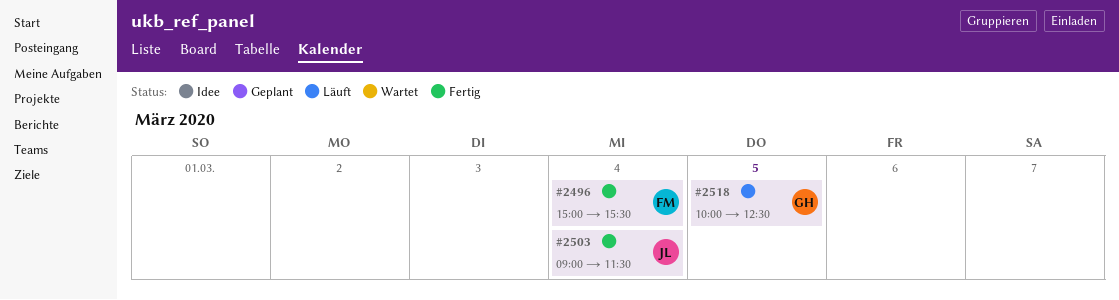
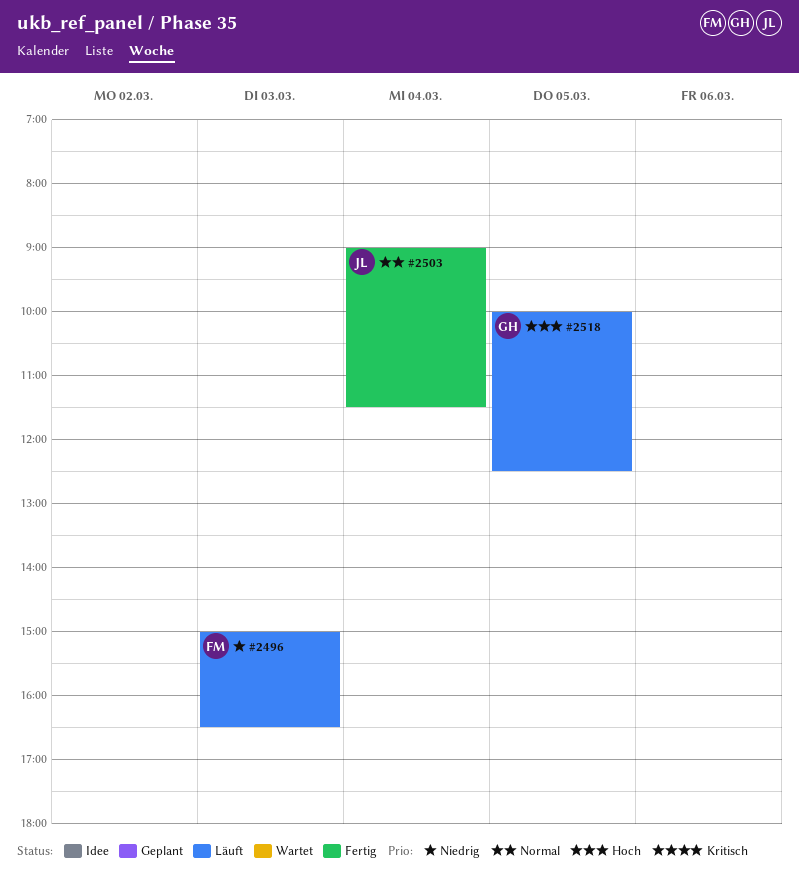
#2496, status: Fertig -> Läuft
#2496, day: Mar 4 -> Mar 3
#2496, ends: 15:30 -> 16:30

